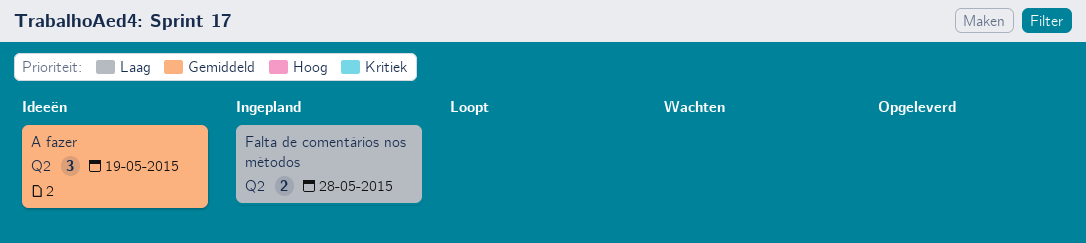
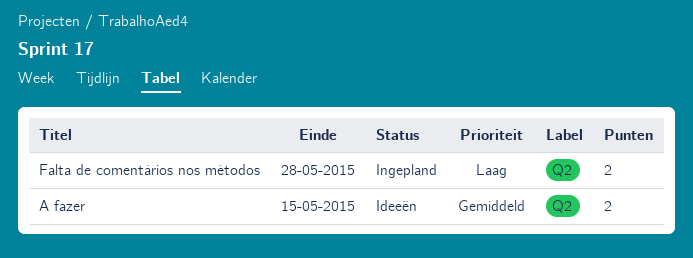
A fazer, estimate: 3 -> 2
A fazer, due: May 19 -> May 15

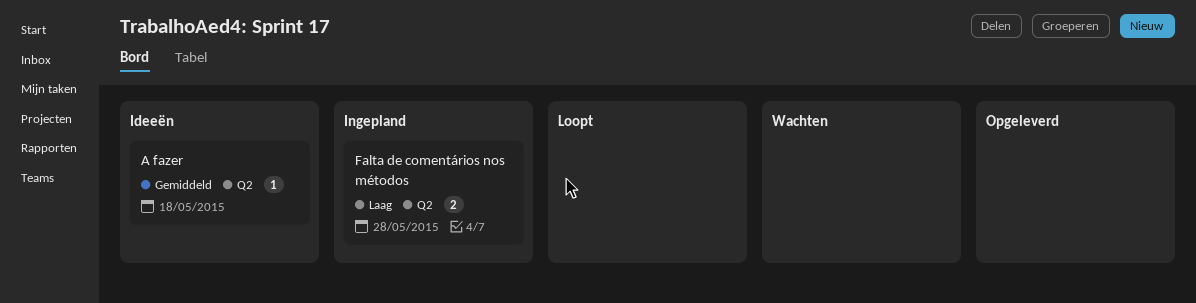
A fazer, estimate: 2 -> 1
A fazer, due: May 15 -> May 18

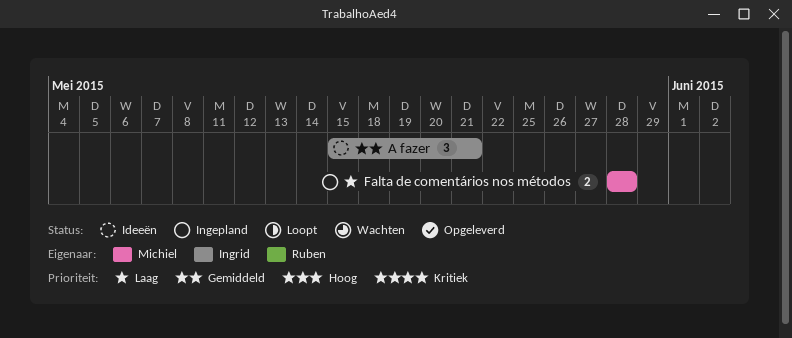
A fazer, estimate: 1 -> 3
A fazer, due: May 18 -> May 21

